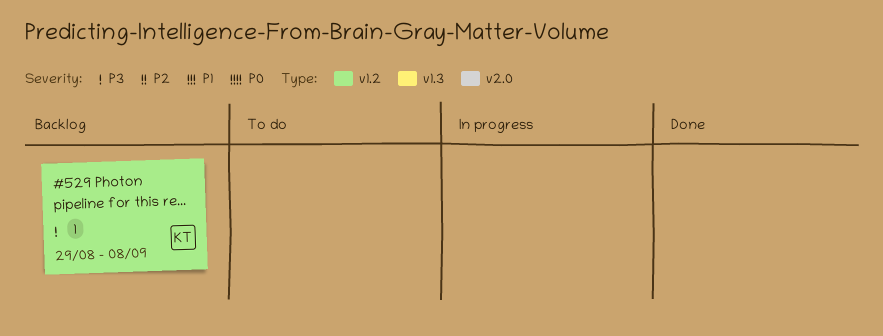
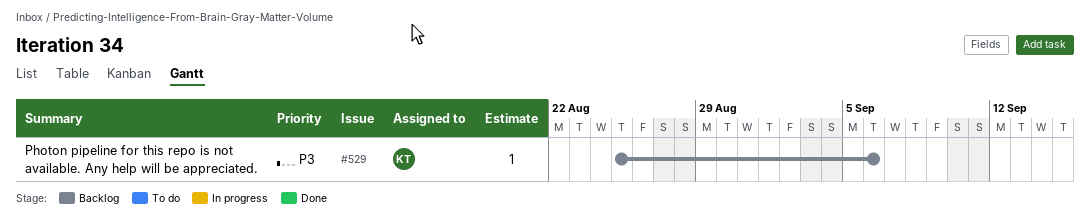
#529, start: Aug 29 -> Aug 25
#529, due: Sep 8 -> Sep 6

